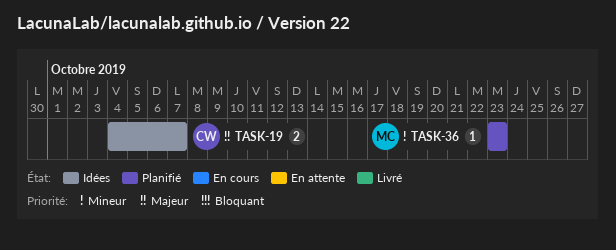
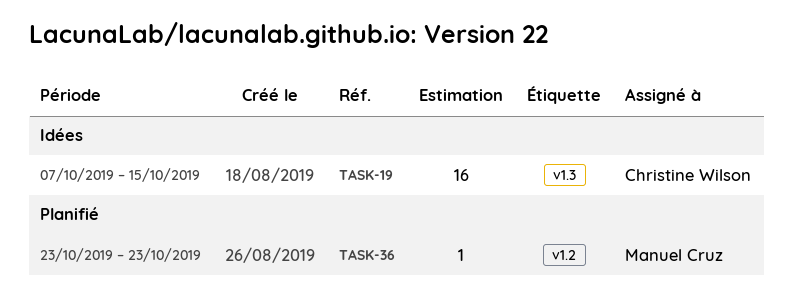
TASK-19, estimate: 2 -> 16
TASK-19, start: Oct 4 -> Oct 7
TASK-19, due: Oct 7 -> Oct 15

